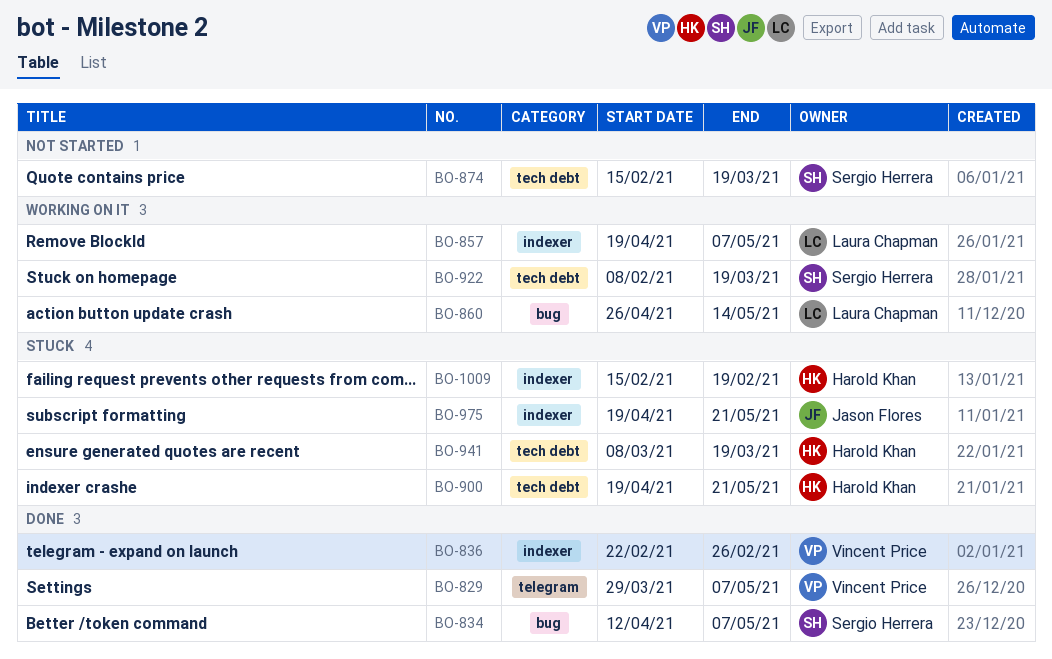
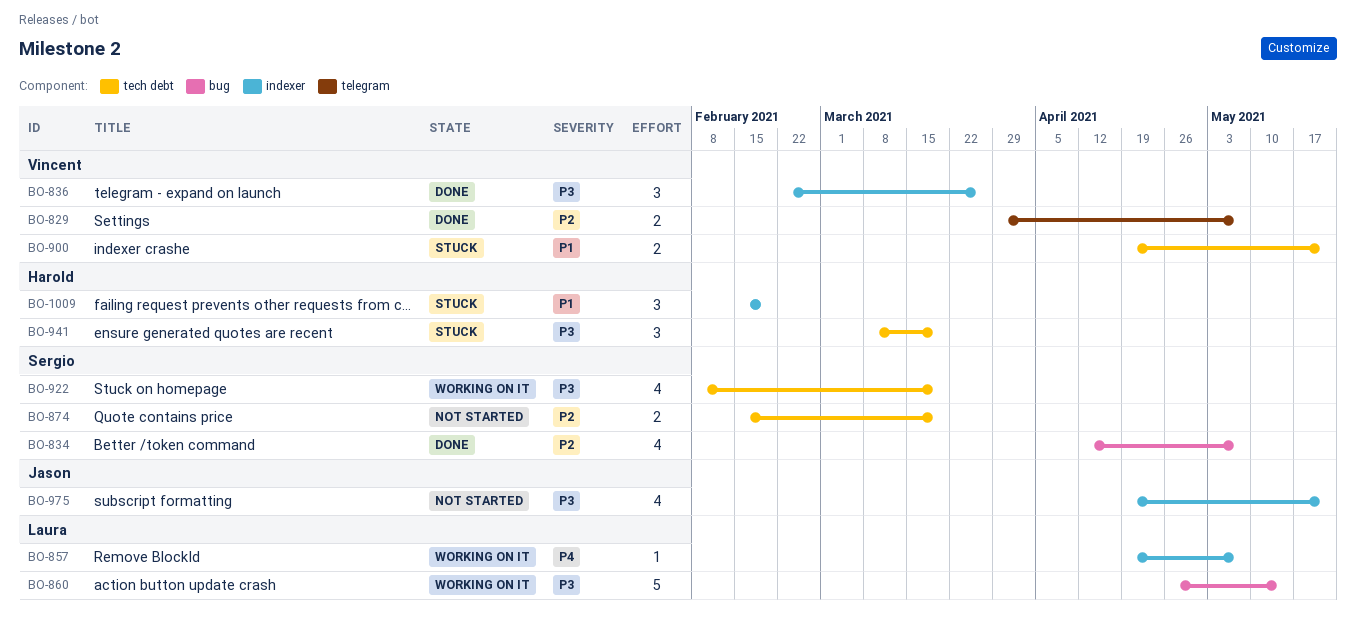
BO-836, due: Feb 26 -> Mar 26
BO-900, owner: Harold Khan -> Vincent Price
BO-975, status: Stuck -> Not started

